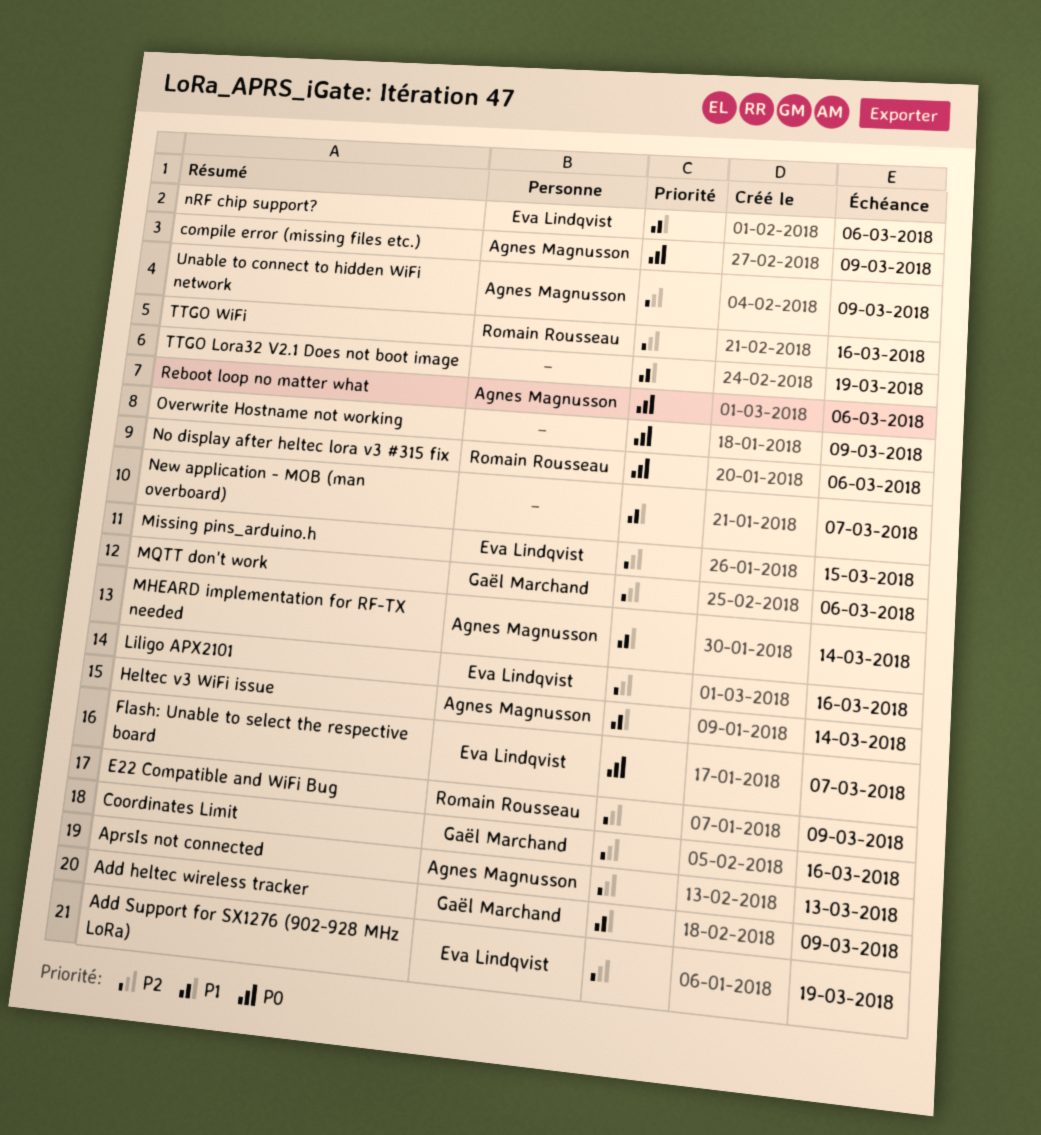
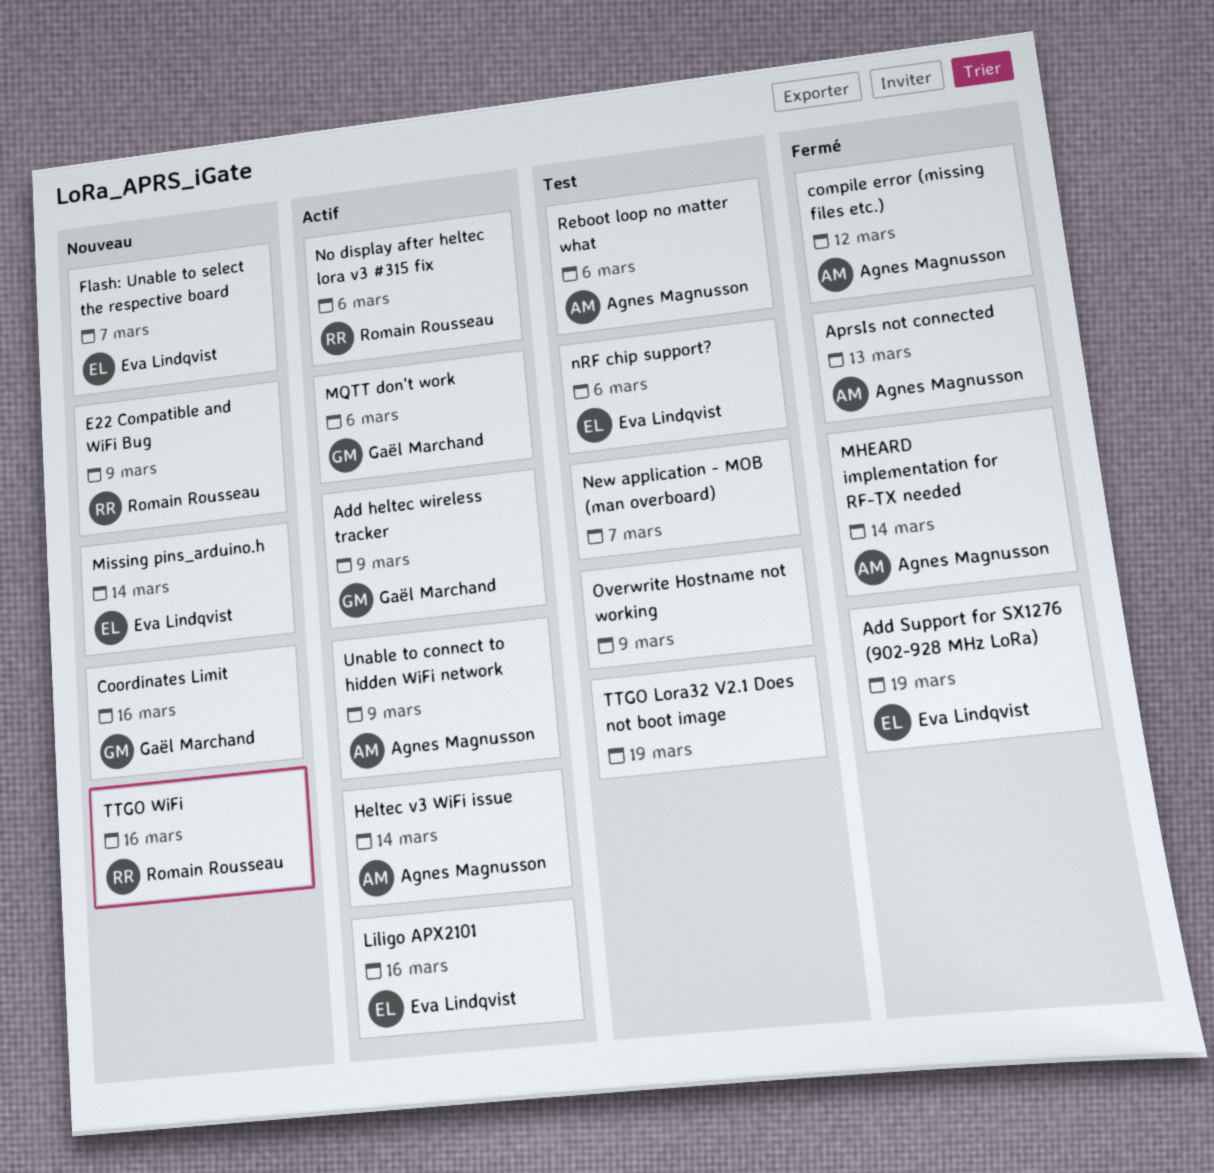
compile error (missing files etc.), due: Mar 9 -> Mar 12
Missing pins_arduino.h, due: Mar 15 -> Mar 14

